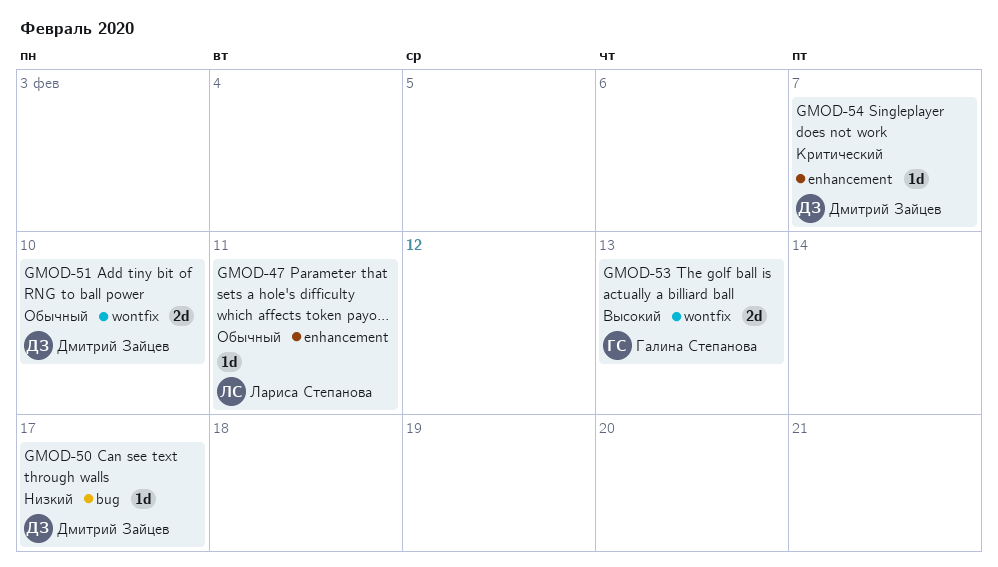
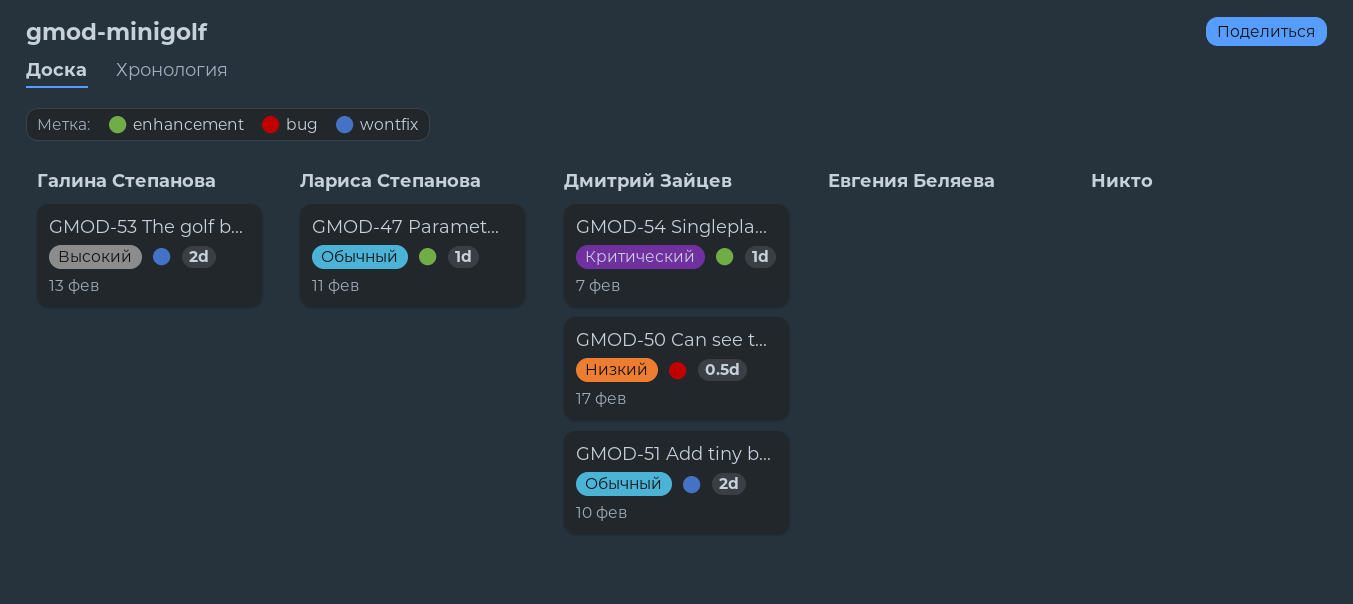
GMOD-50, estimate: 1d -> 0.5d

